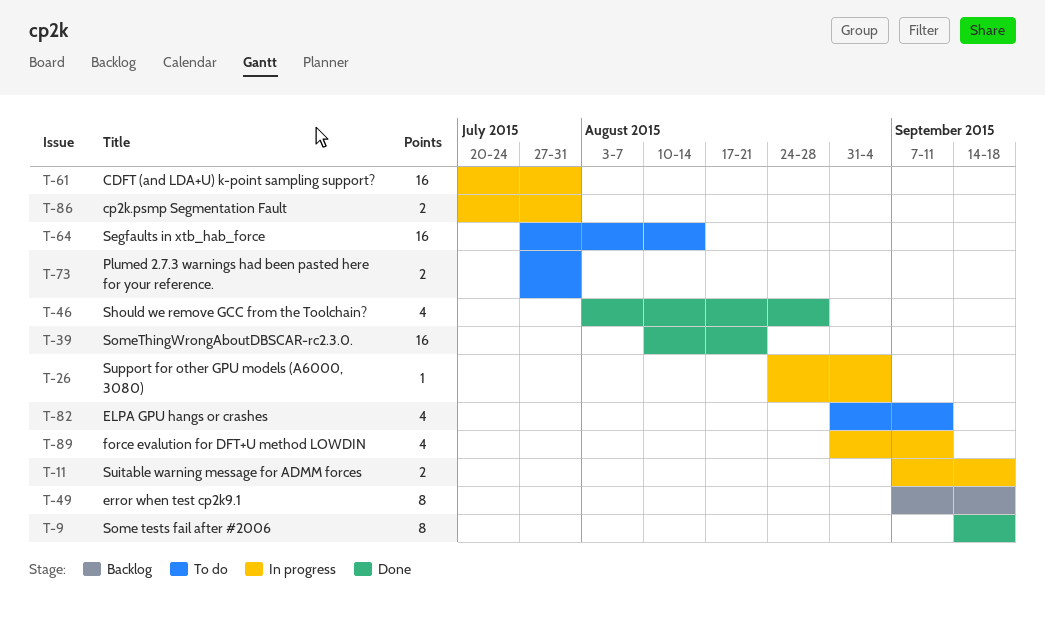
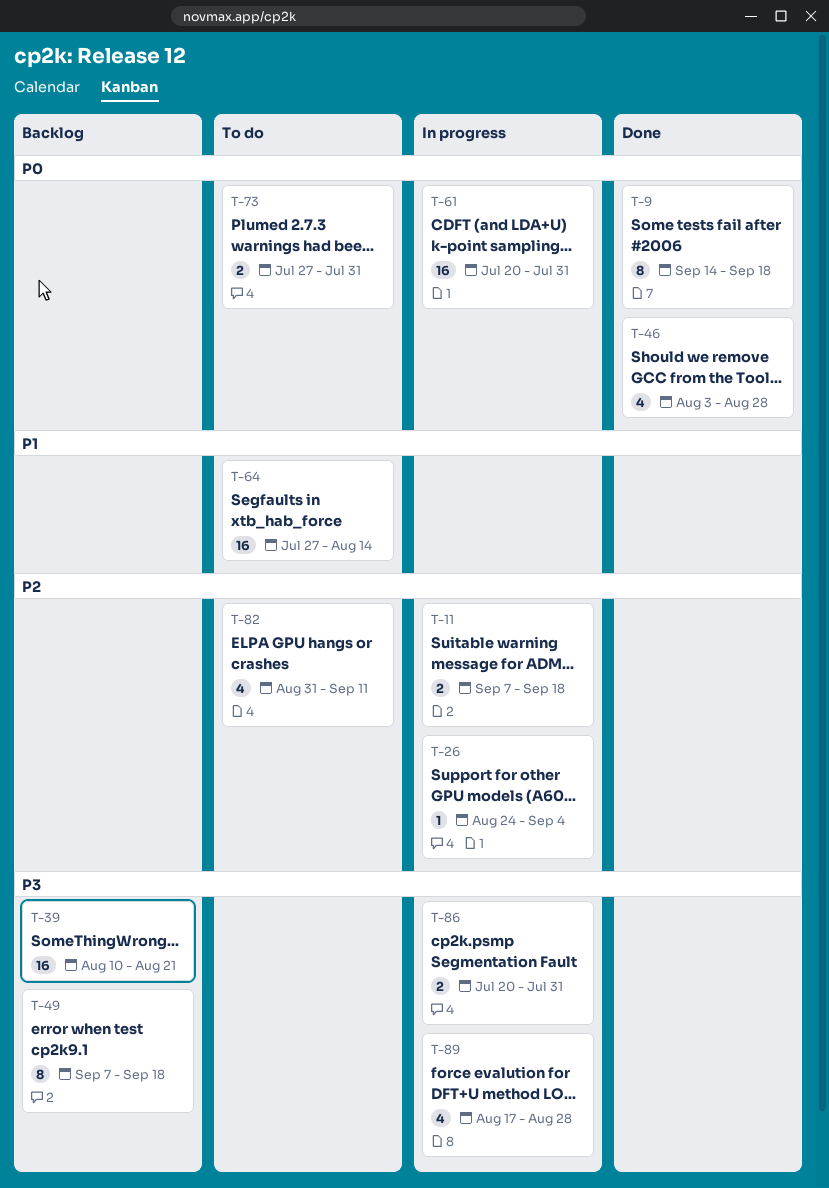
T-39, status: Done -> Backlog
T-89, start: Aug 31 -> Aug 17
T-89, due: Sep 11 -> Aug 28

